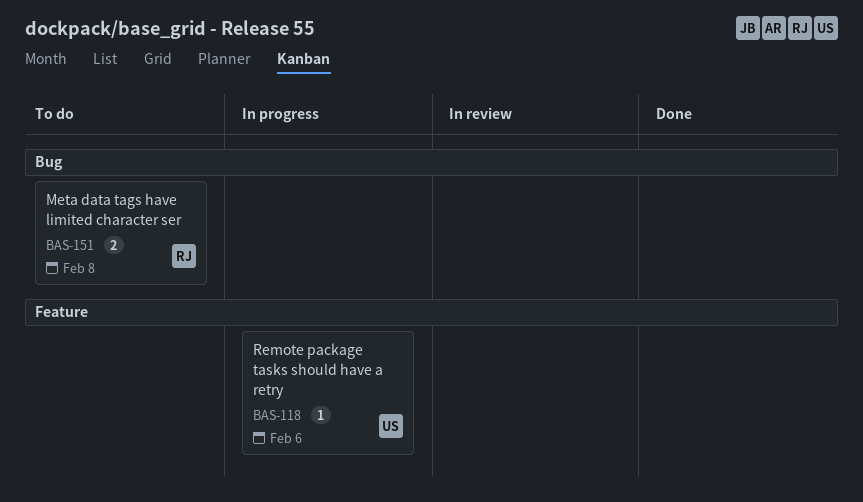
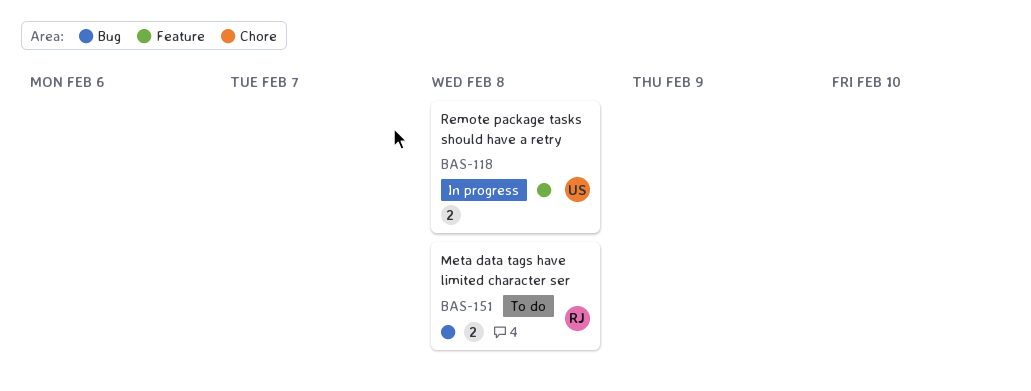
BAS-118, estimate: 1 -> 2
BAS-118, due: Feb 6 -> Feb 8

